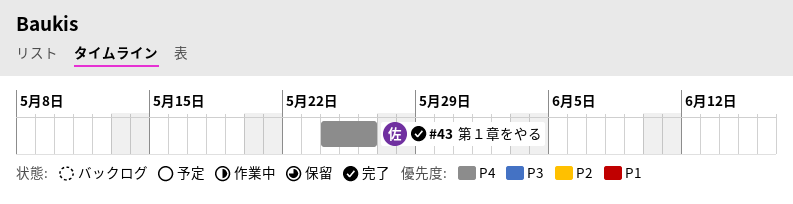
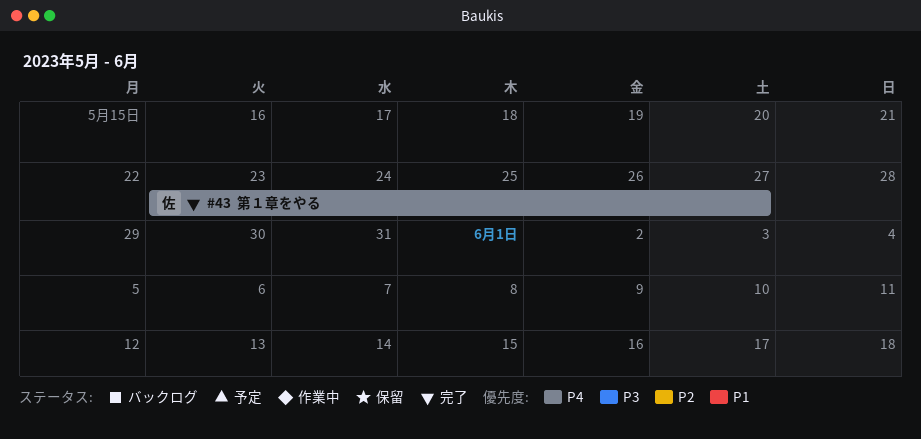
#43, start: May 24 -> May 23
#43, due: May 26 -> May 27

